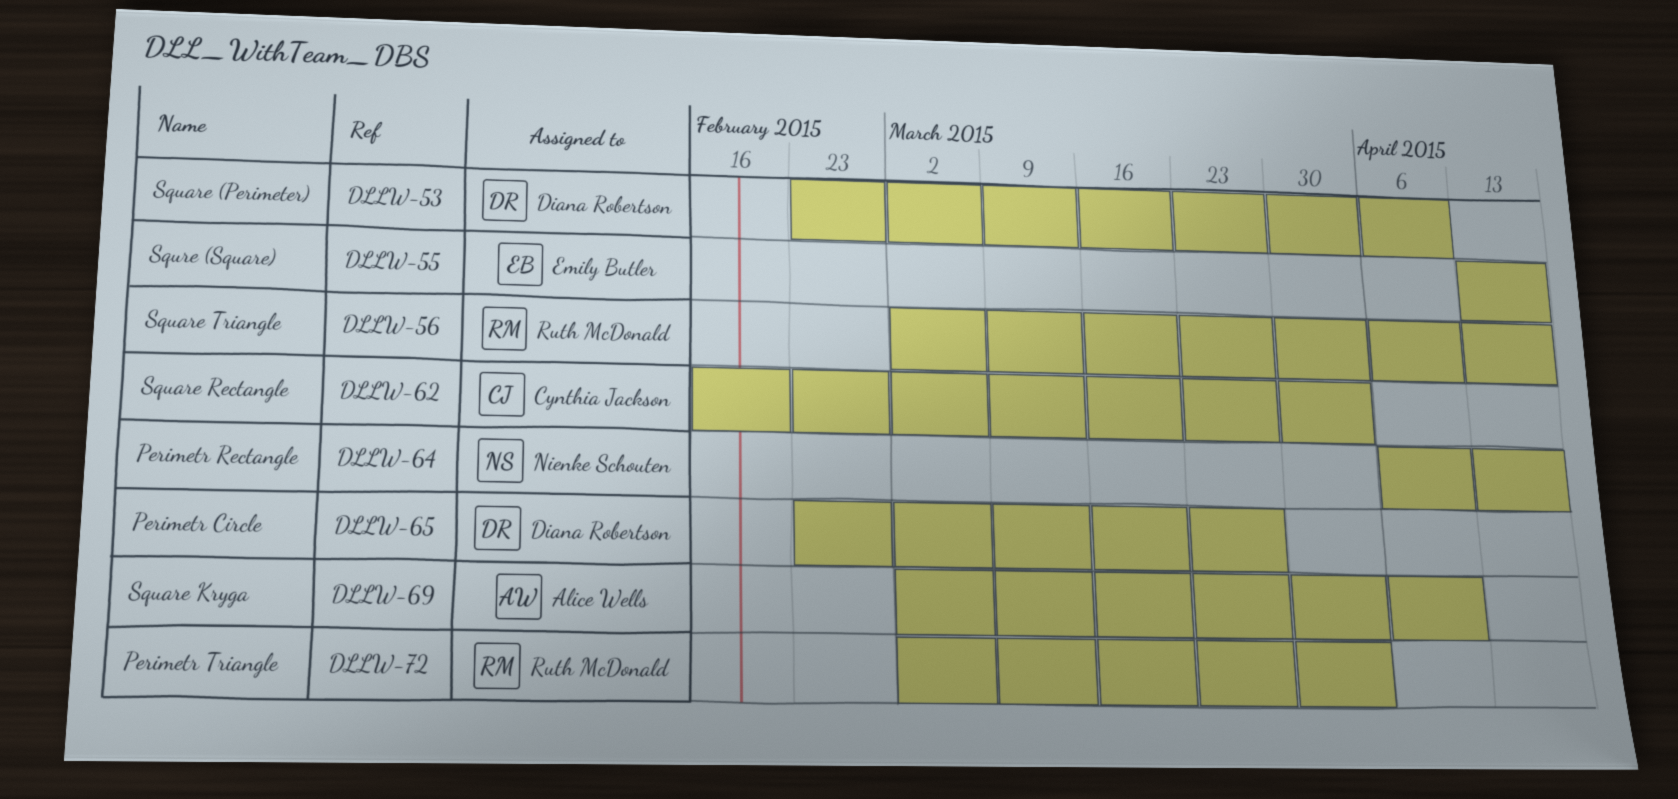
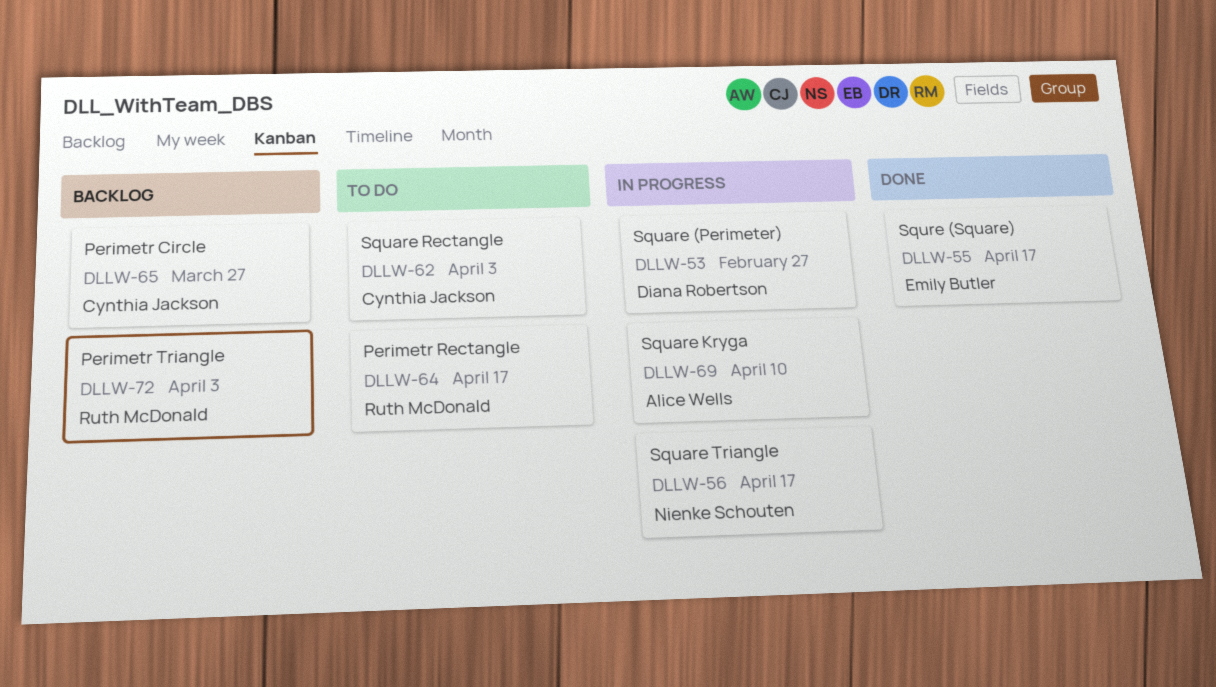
DLLW-53, due: Apr 10 -> Feb 27
DLLW-56, owner: Ruth McDonald -> Nienke Schouten
DLLW-64, owner: Nienke Schouten -> Ruth McDonald
DLLW-65, owner: Diana Robertson -> Cynthia Jackson

